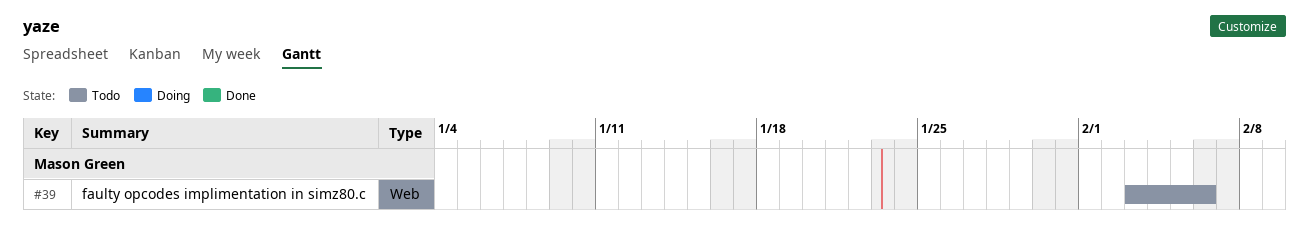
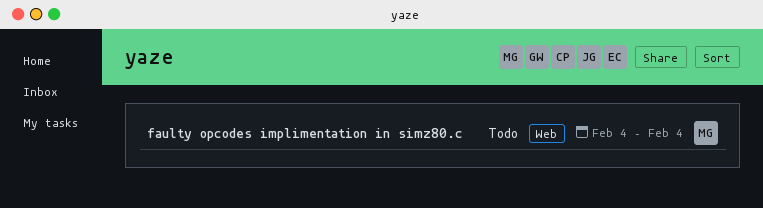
faulty opcodes implimentation in simz80.c, start: Feb 3 -> Feb 4
faulty opcodes implimentation in simz80.c, due: Feb 6 -> Feb 4

